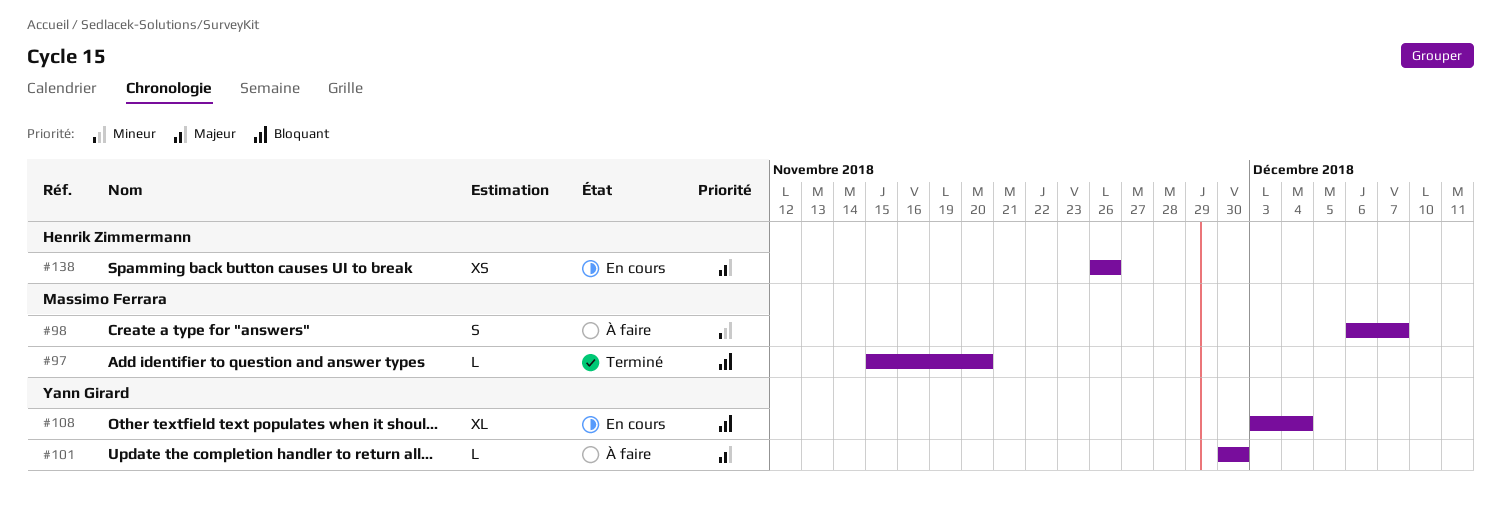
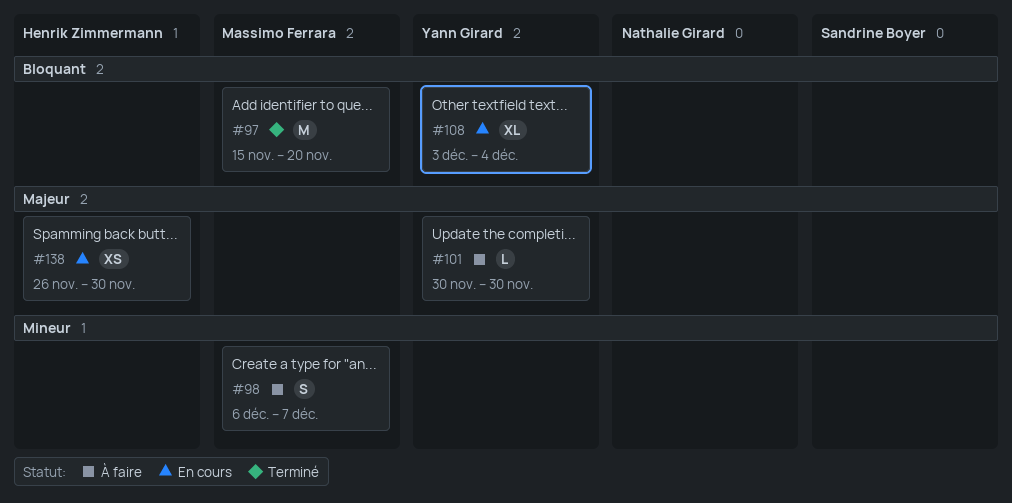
#97, estimate: L -> M
#138, due: Nov 26 -> Nov 30

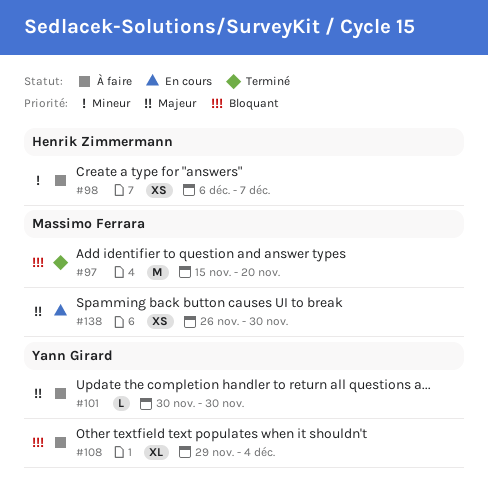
#98, owner: Massimo Ferrara -> Henrik Zimmermann
#98, estimate: S -> XS
#108, status: En cours -> À faire
#108, start: Dec 3 -> Nov 29
#138, owner: Henrik Zimmermann -> Massimo Ferrara

